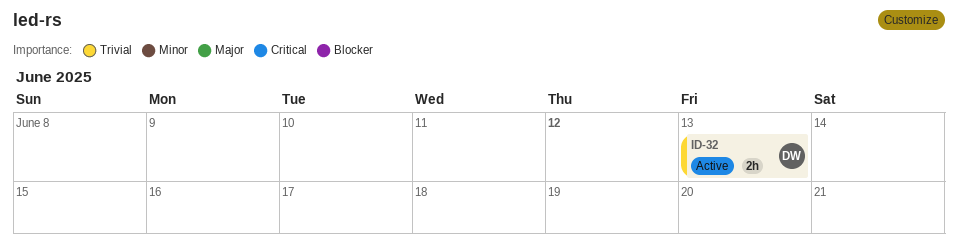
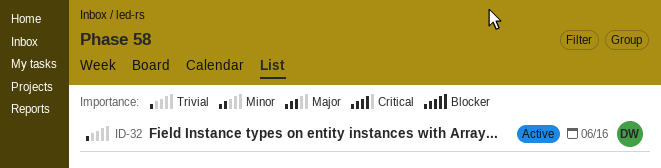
ID-32, due: Jun 13 -> Jun 16

